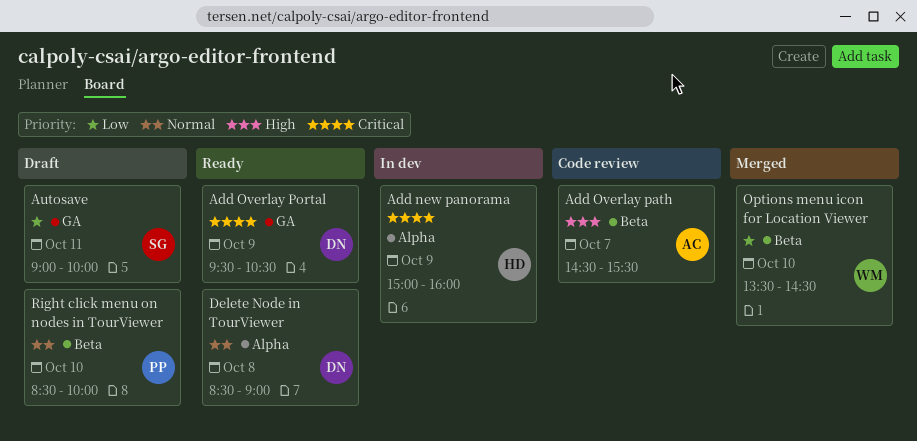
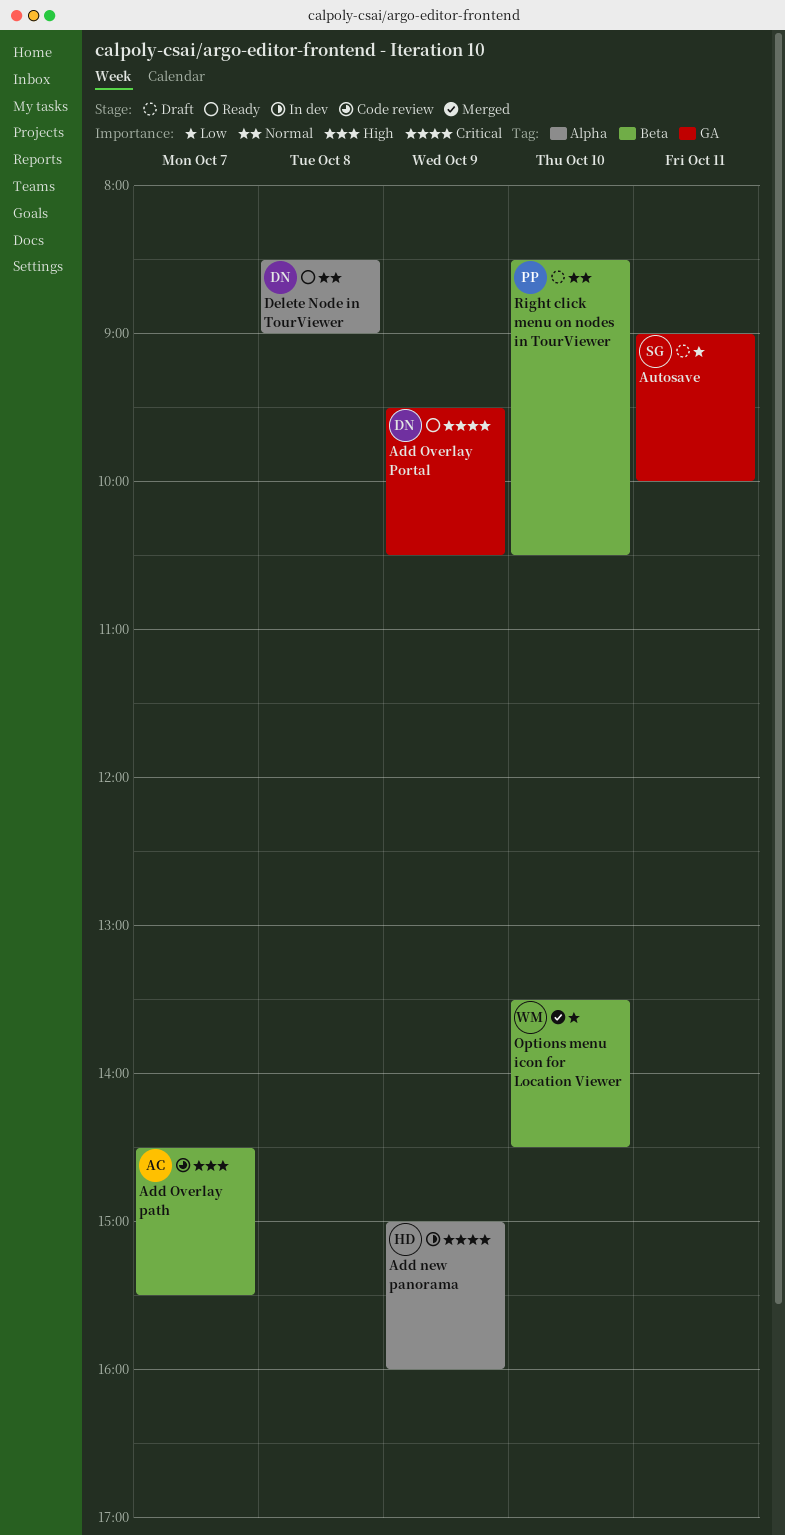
Right click menu on nodes in TourViewer, ends: 10:00 -> 10:30

